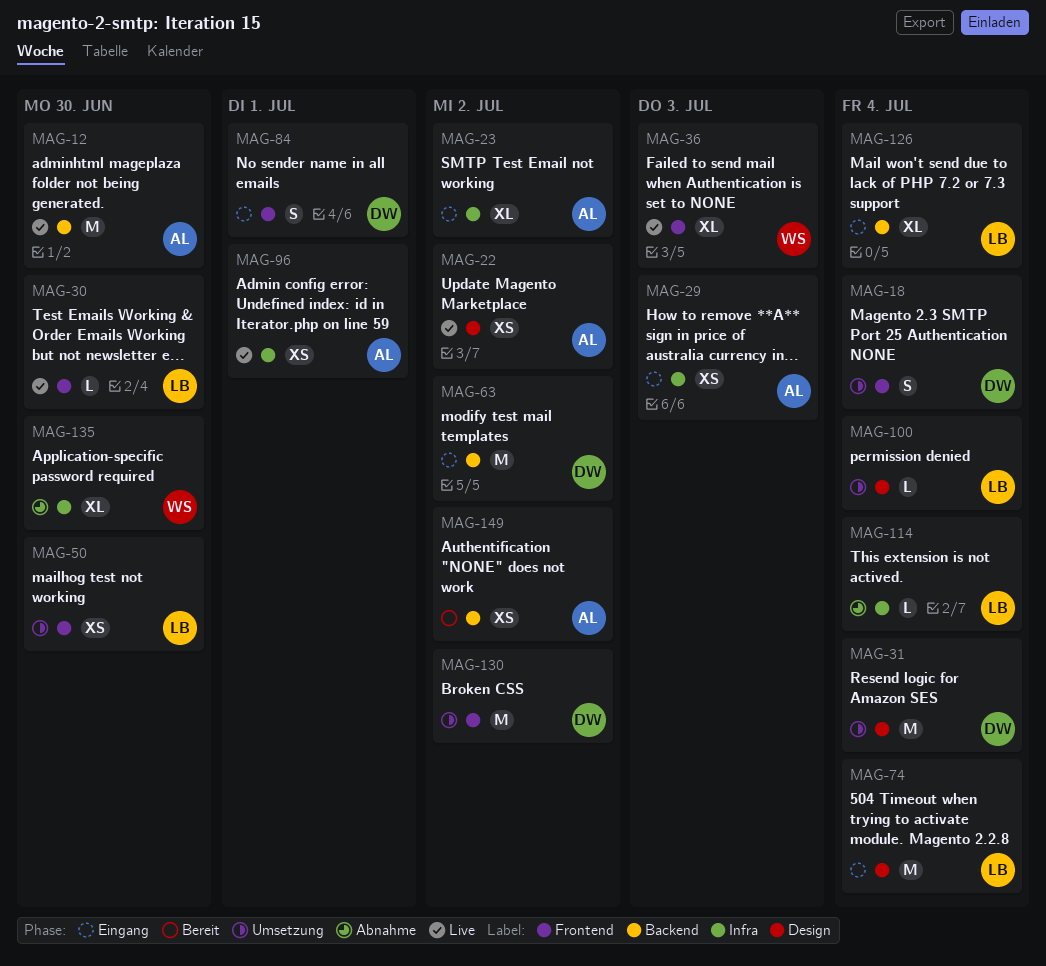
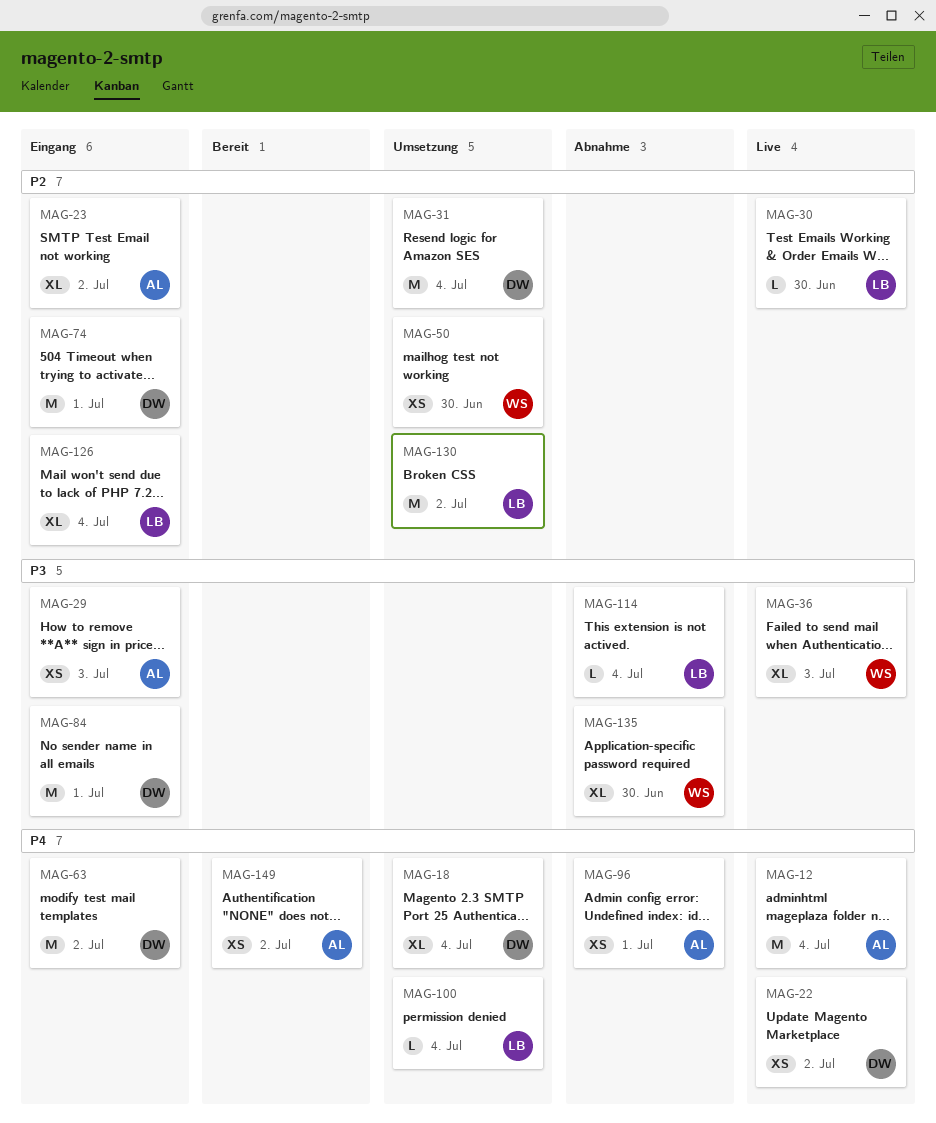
MAG-12, due: Jun 30 -> Jul 4
MAG-18, estimate: S -> XL
MAG-22, owner: AL -> DW
MAG-50, owner: LB -> WS
MAG-74, owner: LB -> DW
MAG-74, due: Jul 4 -> Jul 1
MAG-84, estimate: S -> M
MAG-96, status: Live -> Abnahme
MAG-130, owner: DW -> LB

